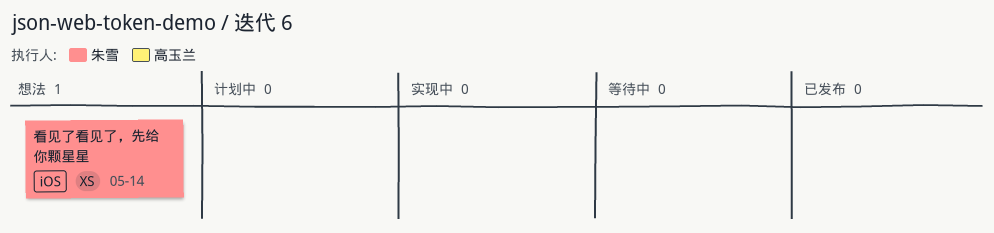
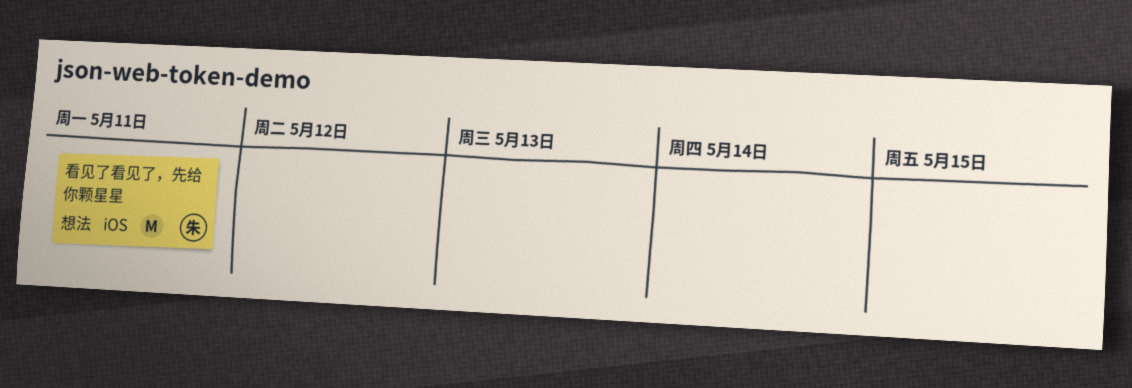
看见了看见了，先给你颗星星, estimate: XS -> M
看见了看见了，先给你颗星星, due: May 14 -> May 11

